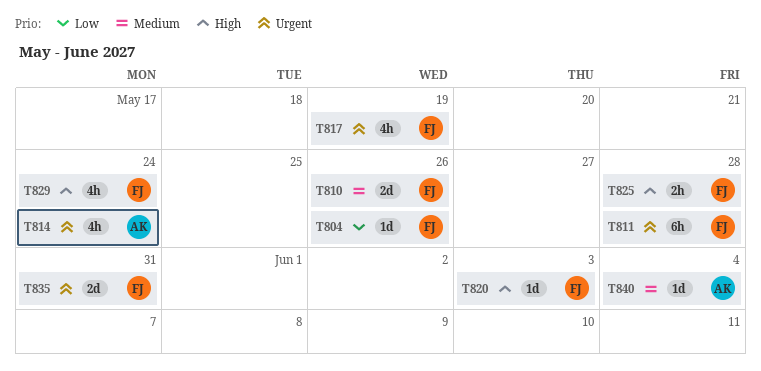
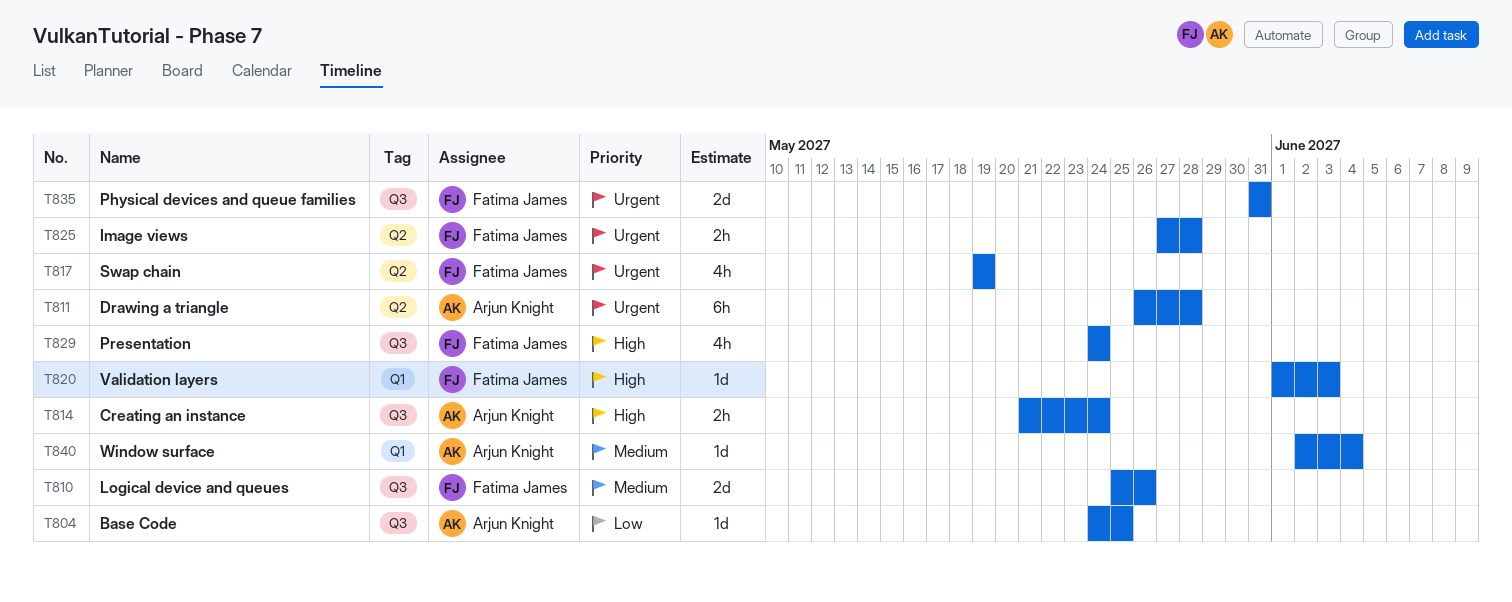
T804, owner: Fatima James -> Arjun Knight
T804, due: May 26 -> May 25
T811, owner: Fatima James -> Arjun Knight
T814, priority: Urgent -> High
T814, estimate: 4h -> 2h
T825, priority: High -> Urgent

